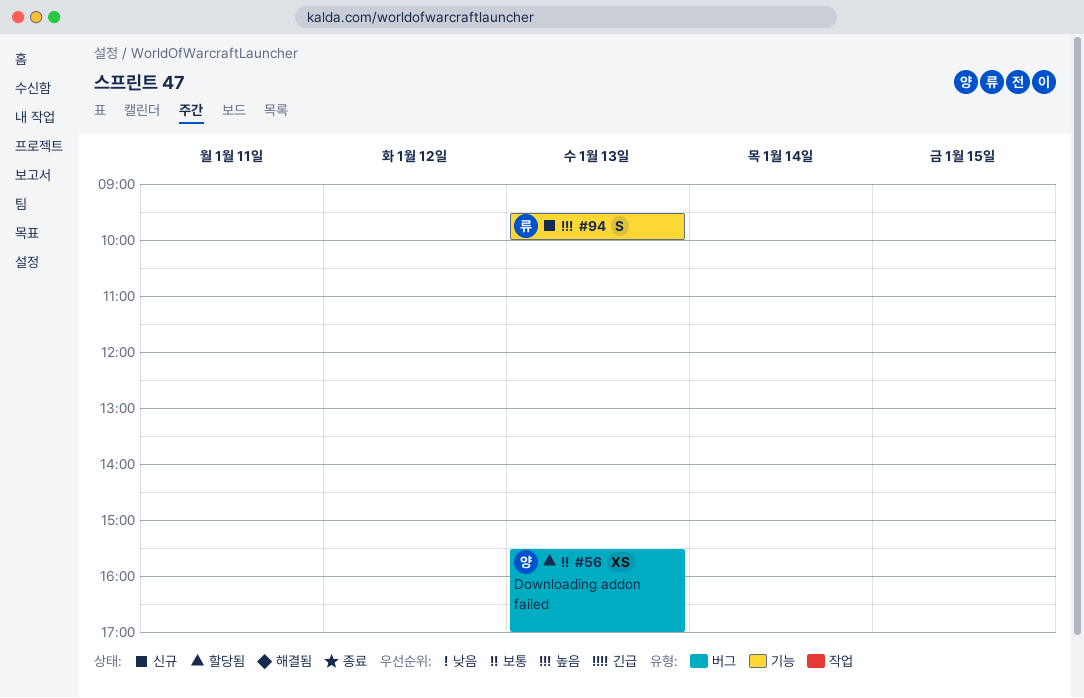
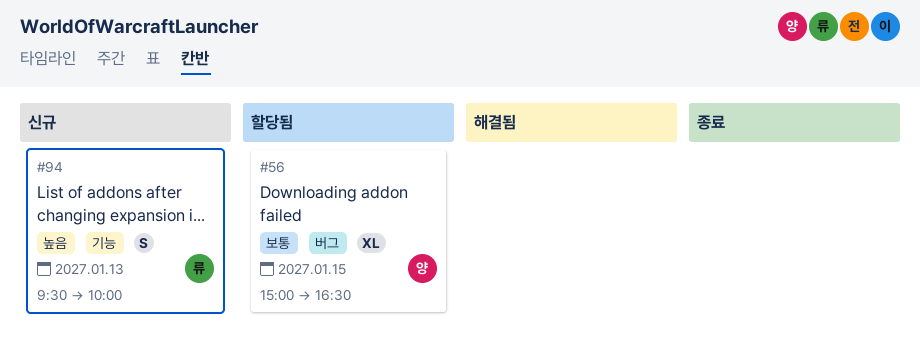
#56, estimate: XS -> XL
#56, day: Jan 13 -> Jan 15
#56, begins: 15:30 -> 15:00
#56, ends: 17:00 -> 16:30

